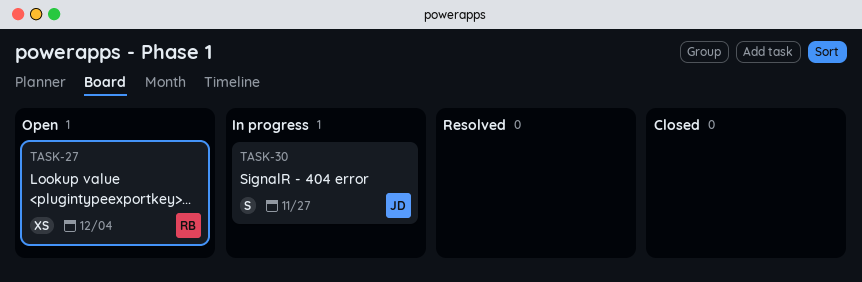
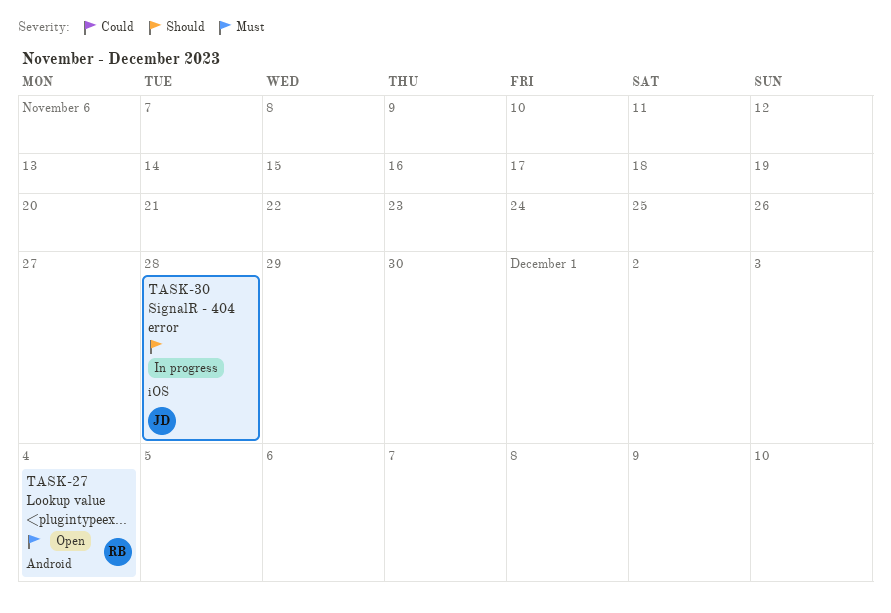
TASK-30, due: Nov 27 -> Nov 28

